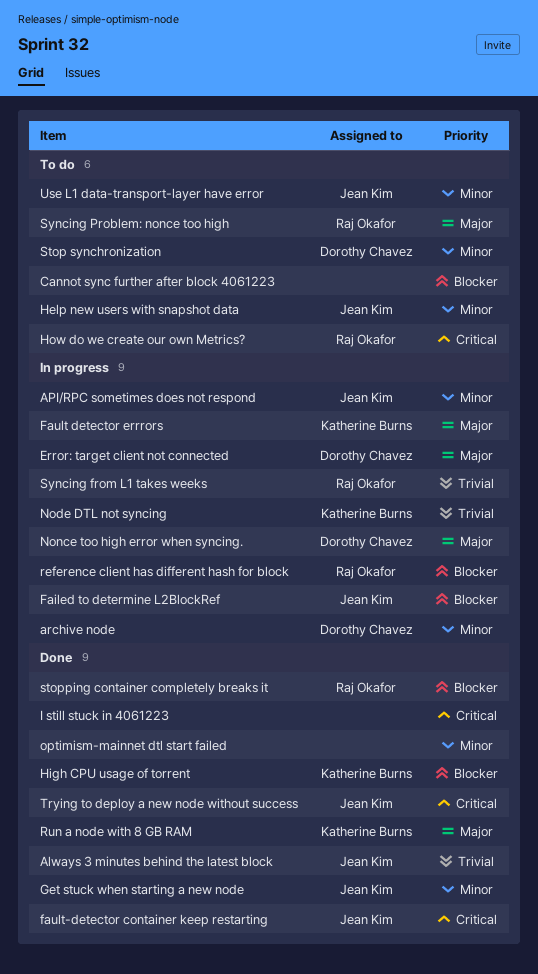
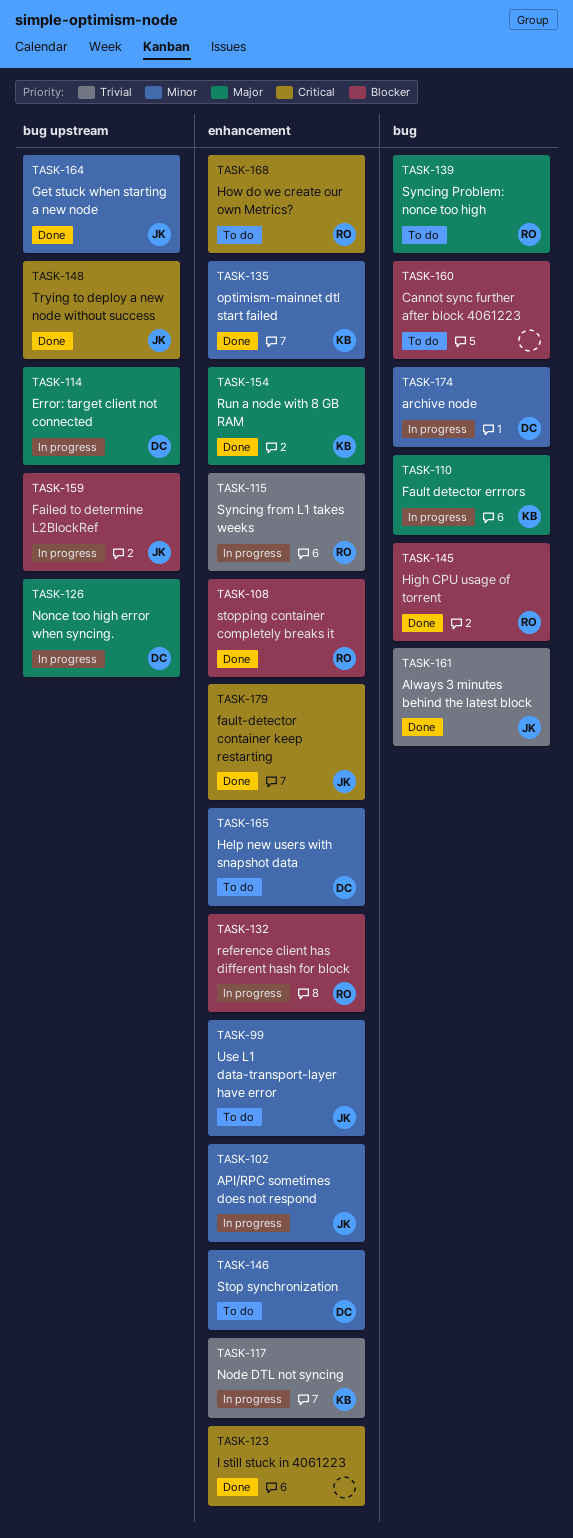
Help new users with snapshot data, owner: Jean Kim -> Dorothy Chavez
High CPU usage of torrent, owner: Katherine Burns -> Raj Okafor
optimism-mainnet dtl start failed, owner: none -> Katherine Burns

